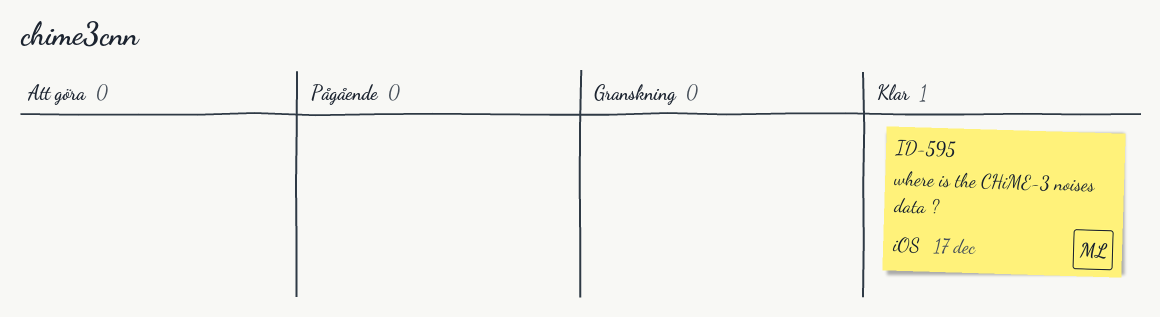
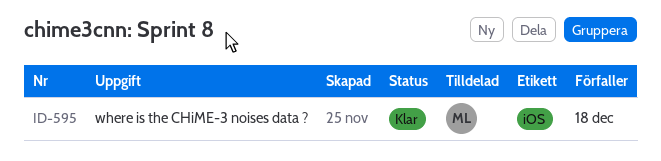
ID-595, due: Dec 17 -> Dec 18

